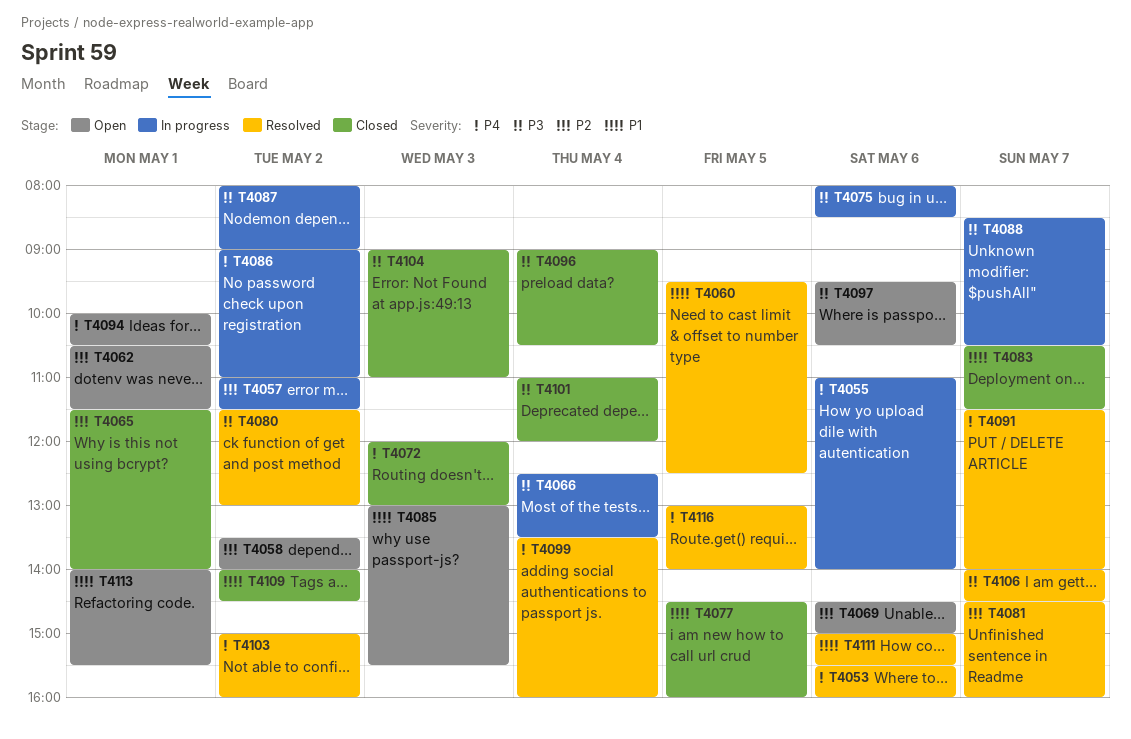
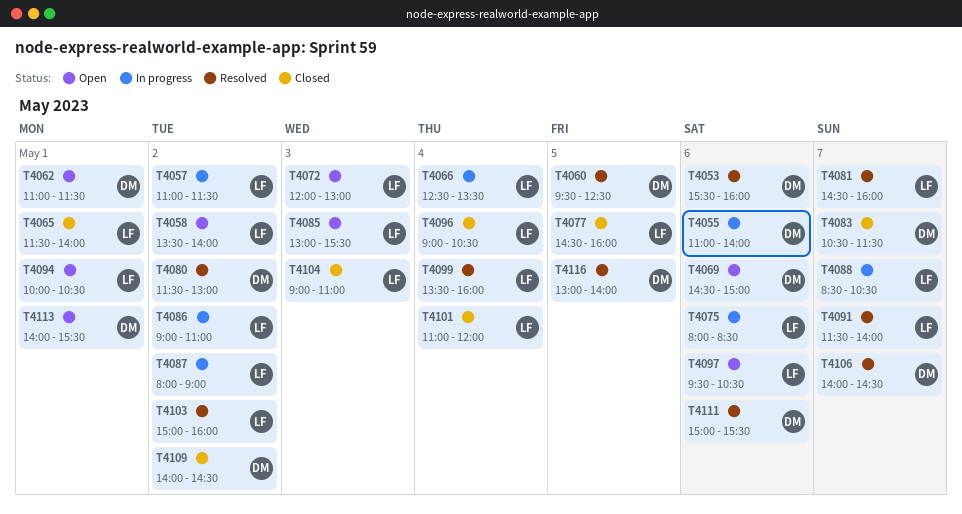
T4062, begins: 10:30 -> 11:00
T4072, status: Closed -> Open

